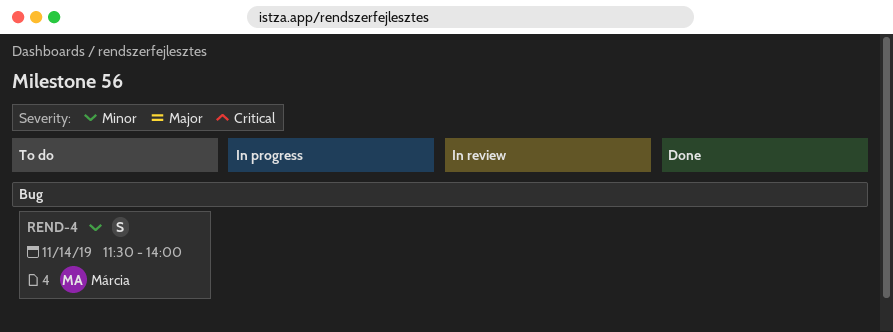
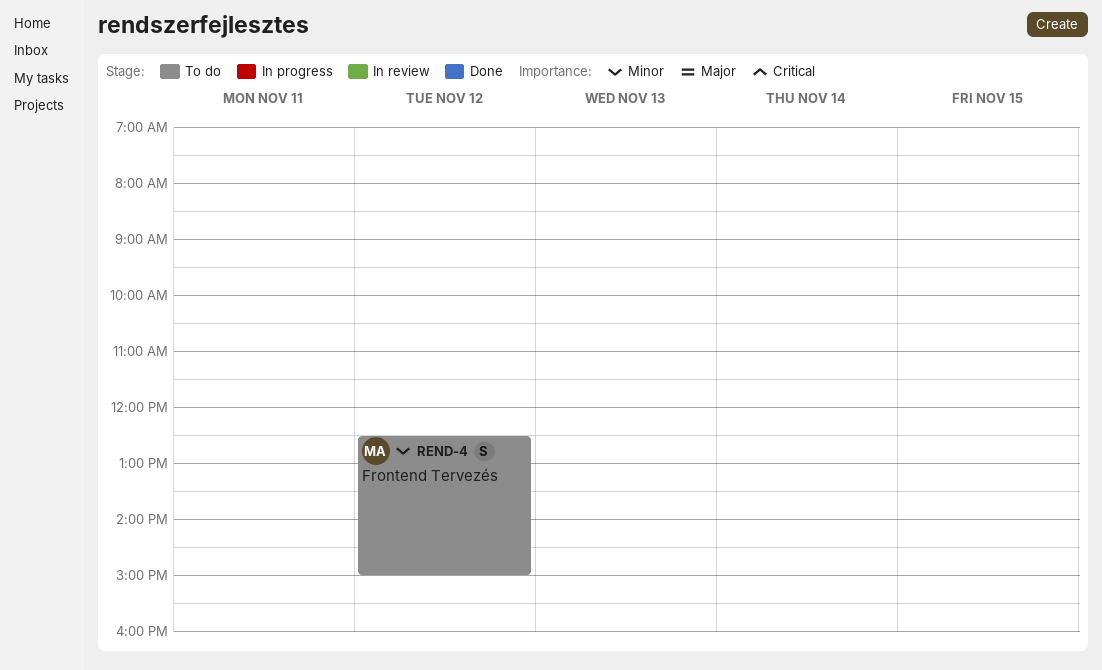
REND-4, day: Nov 14 -> Nov 12
REND-4, begins: 11:30 -> 12:30
REND-4, ends: 14:00 -> 15:00

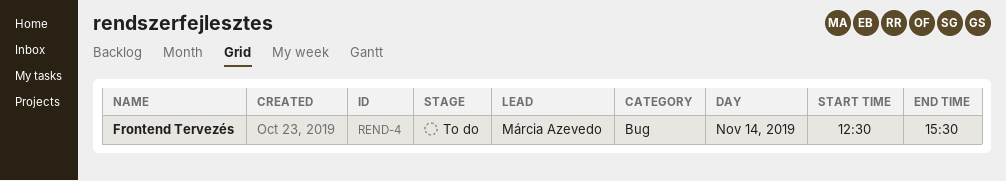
REND-4, day: Nov 12 -> Nov 14
REND-4, ends: 15:00 -> 15:30

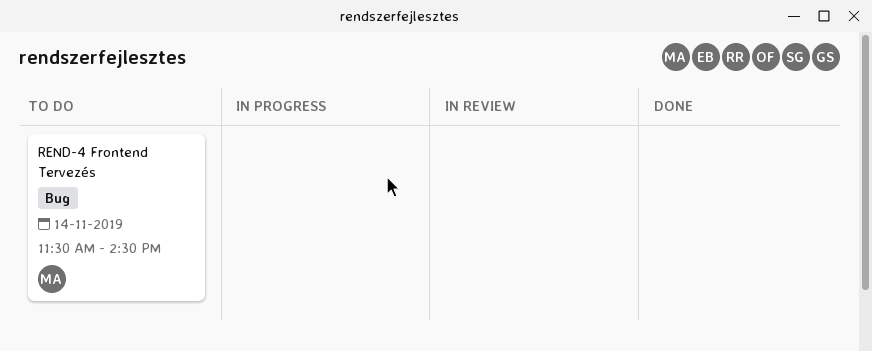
REND-4, begins: 12:30 -> 11:30
REND-4, ends: 15:30 -> 14:30

